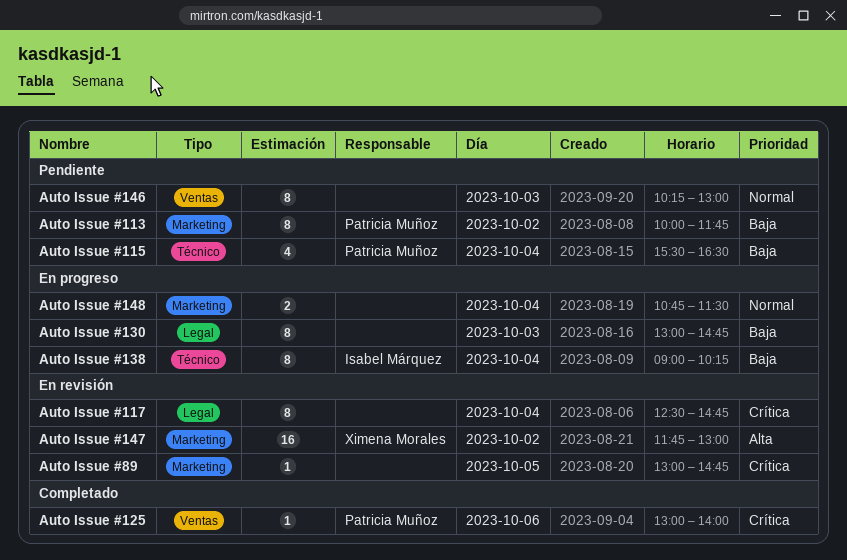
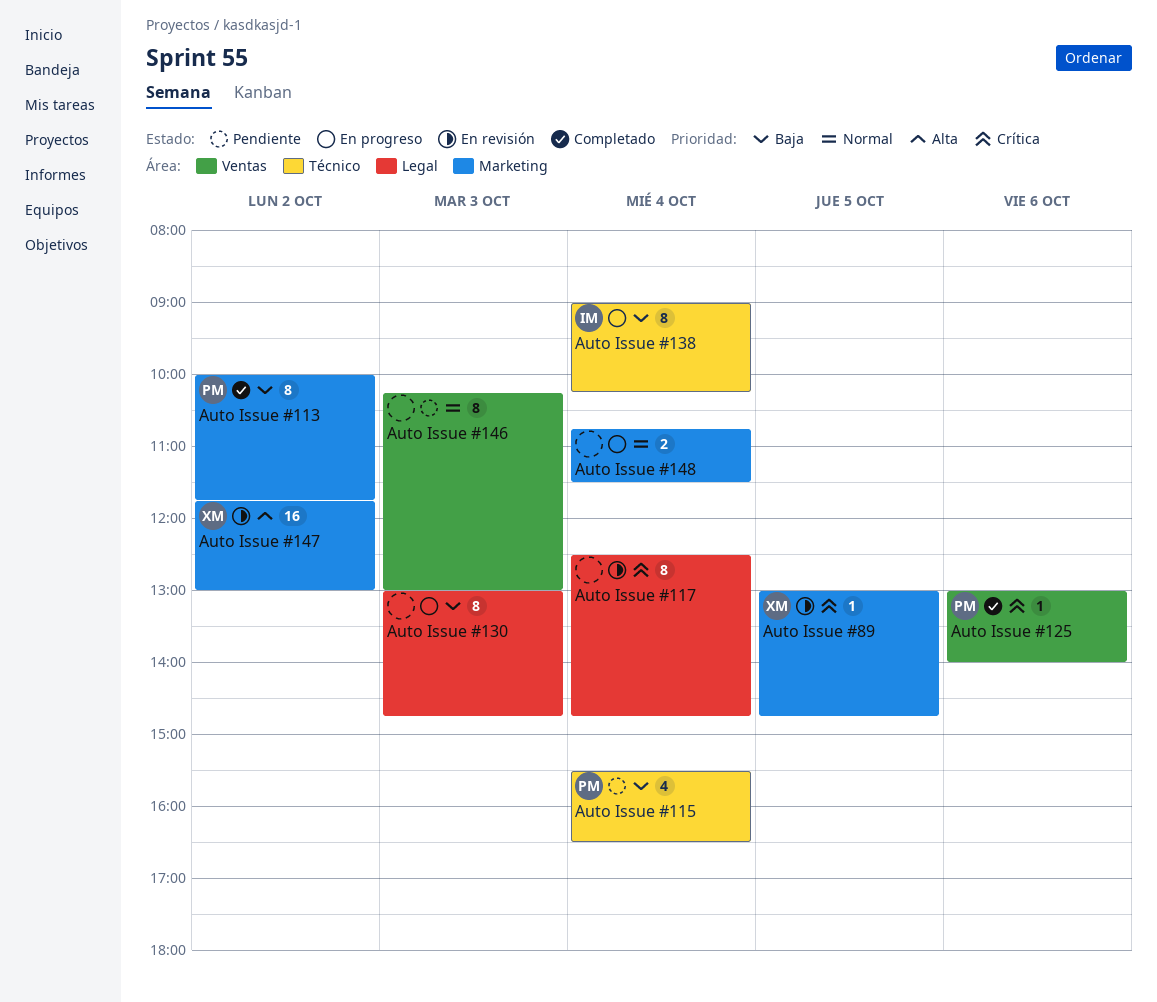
Auto Issue #113, status: Pendiente -> Completado
Auto Issue #89, owner: none -> Ximena Morales

